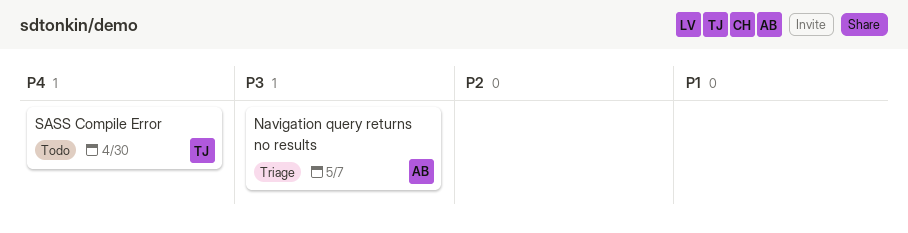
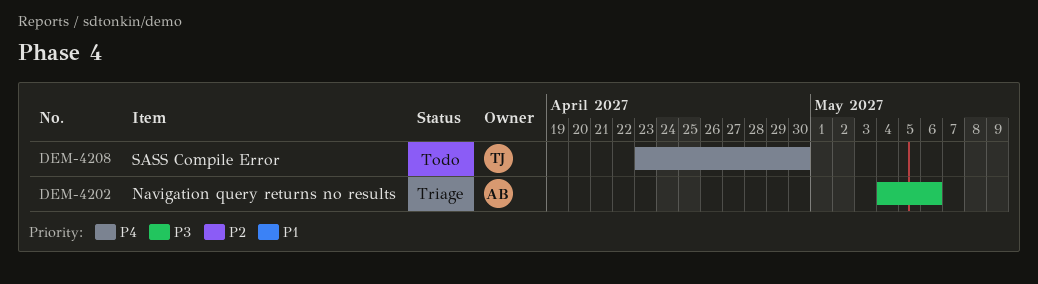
Navigation query returns no results, due: May 7 -> May 6

